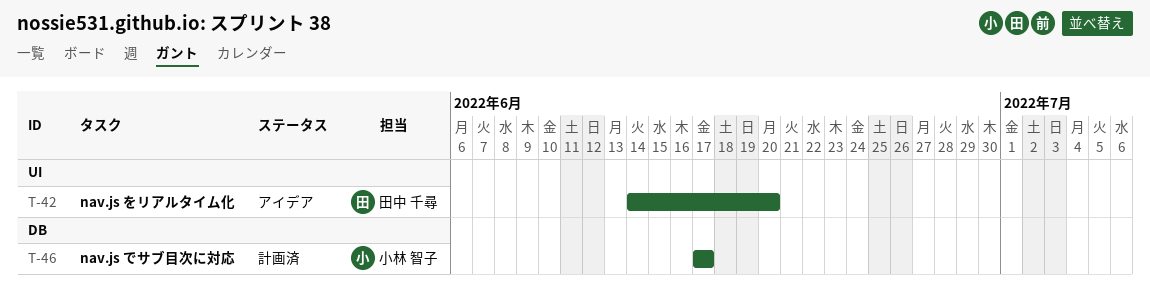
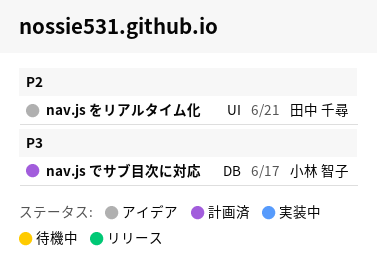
nav.js をリアルタイム化, due: Jun 20 -> Jun 21

